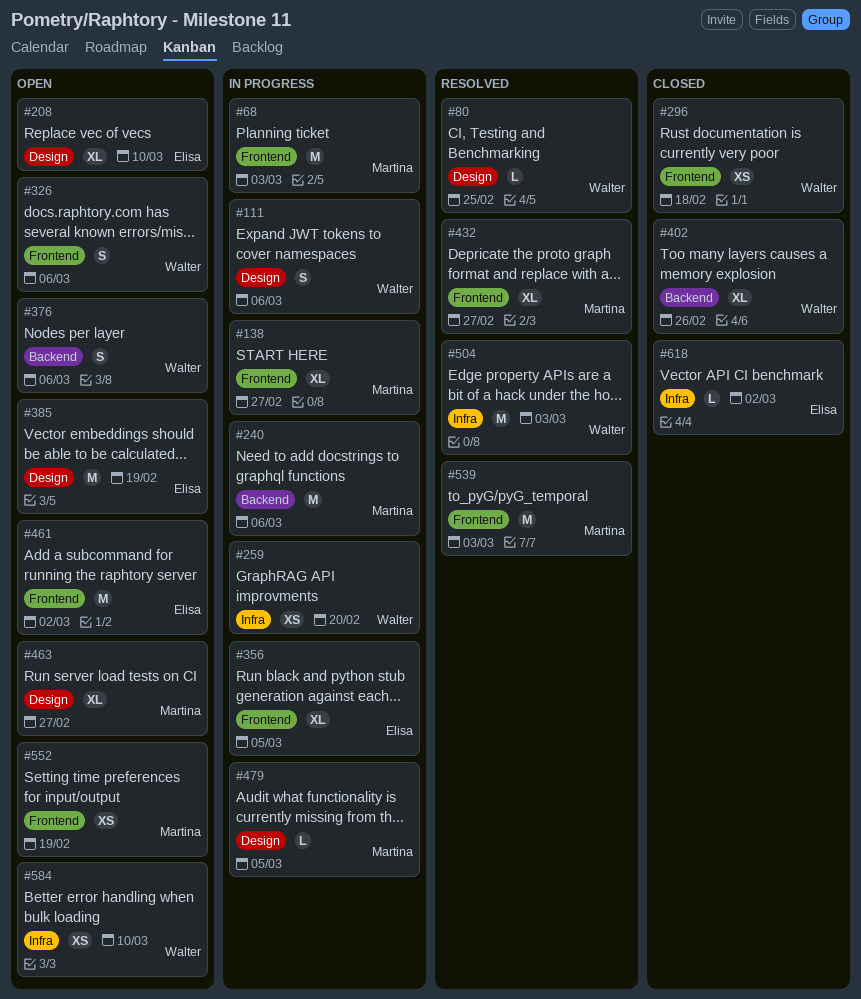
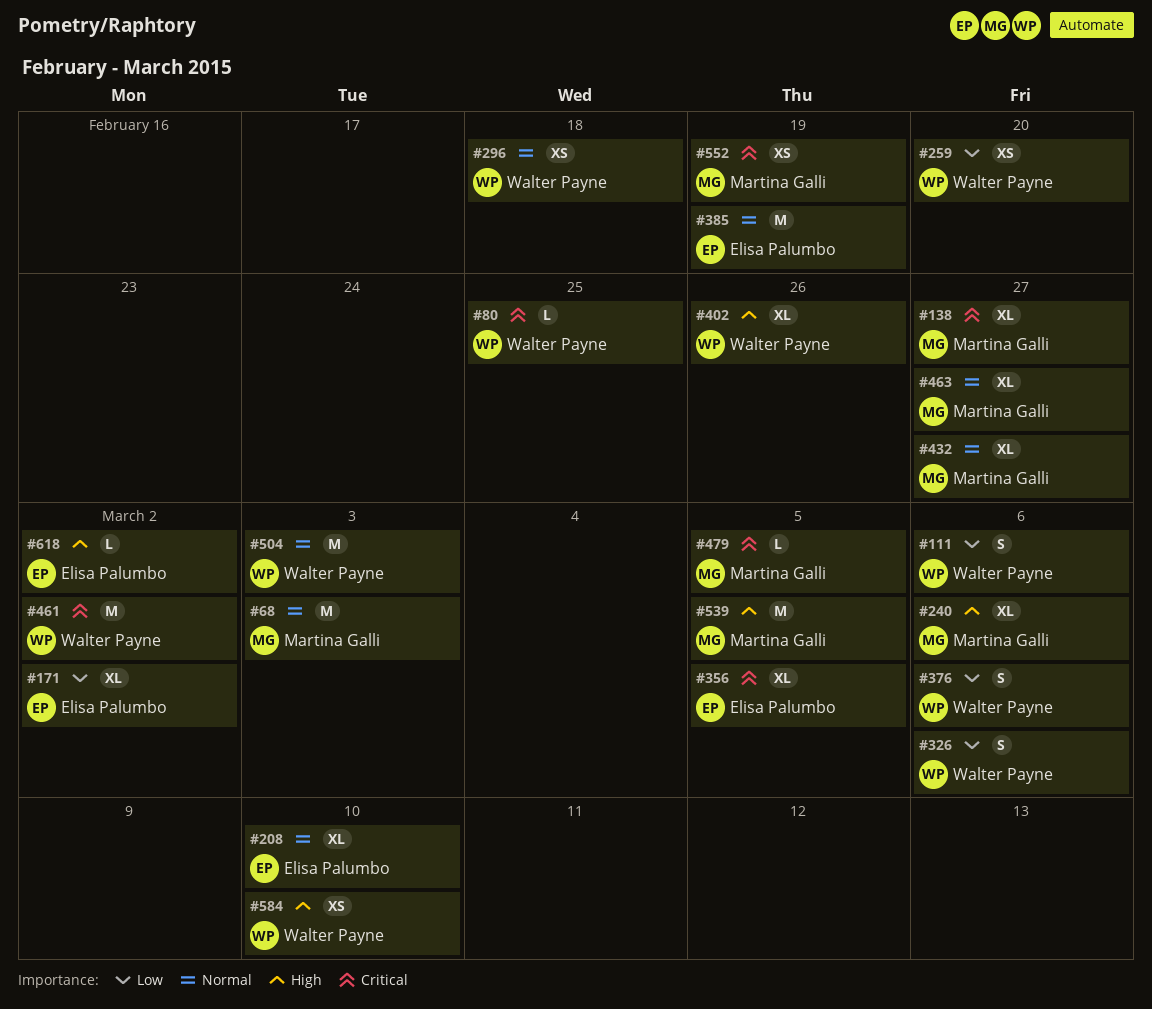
#171: none -> present
#240, estimate: M -> XL
#461, owner: Elisa Palumbo -> Walter Payne
#539, due: Mar 3 -> Mar 5

